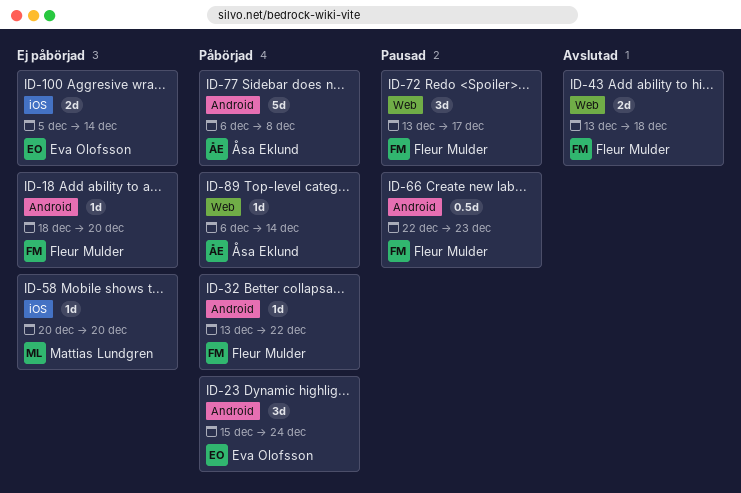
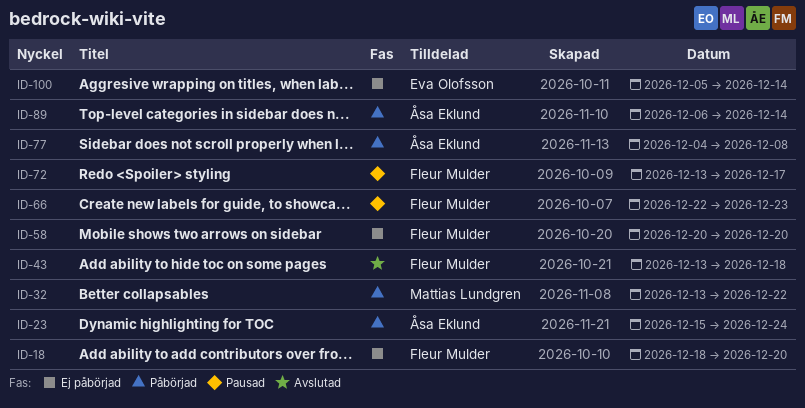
ID-23, owner: Eva Olofsson -> Åsa Eklund
ID-32, owner: Fleur Mulder -> Mattias Lundgren
ID-58, owner: Mattias Lundgren -> Fleur Mulder
ID-77, start: Dec 6 -> Dec 4

